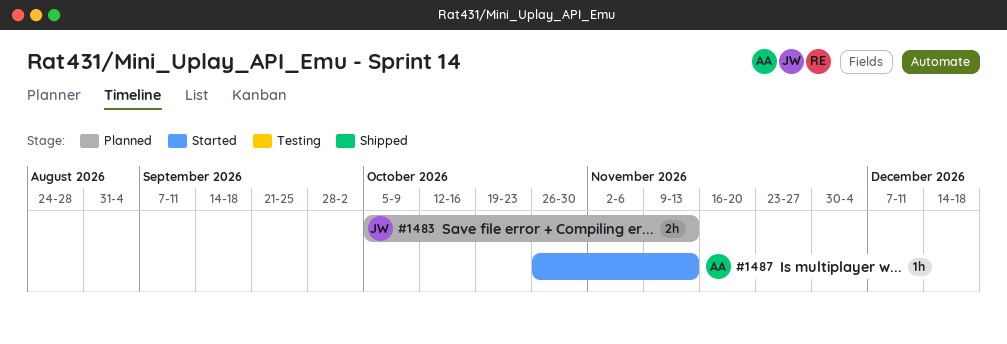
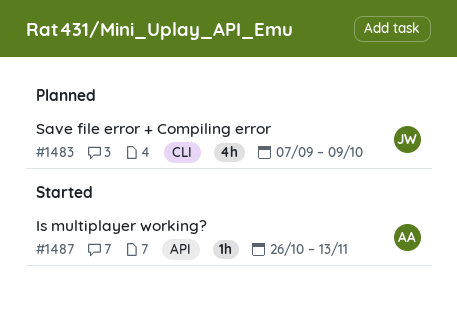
#1483, estimate: 2h -> 4h
#1483, start: Oct 5 -> Sep 7
#1483, due: Nov 13 -> Oct 9

